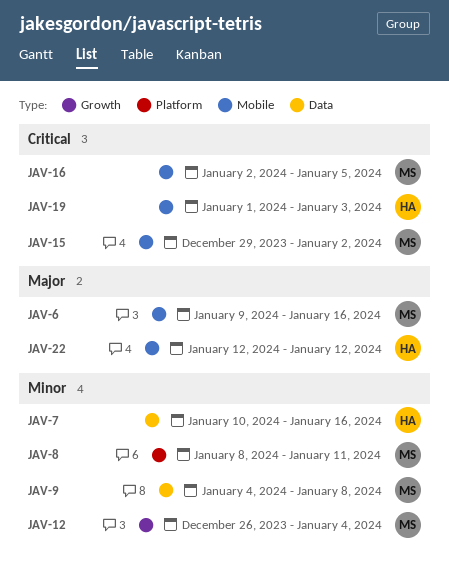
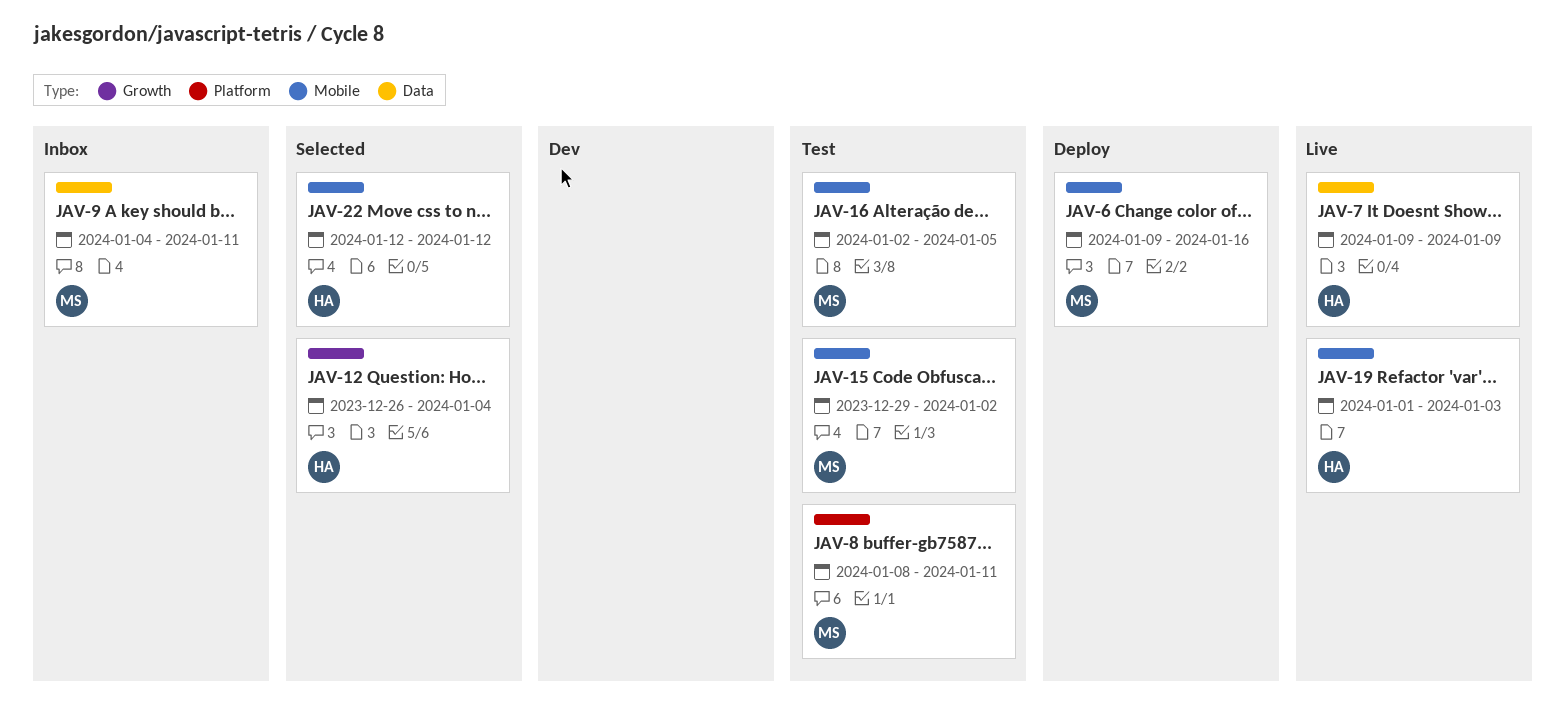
JAV-7, start: Jan 10 -> Jan 9
JAV-7, due: Jan 16 -> Jan 9
JAV-9, due: Jan 8 -> Jan 11
JAV-12, owner: MS -> HA

